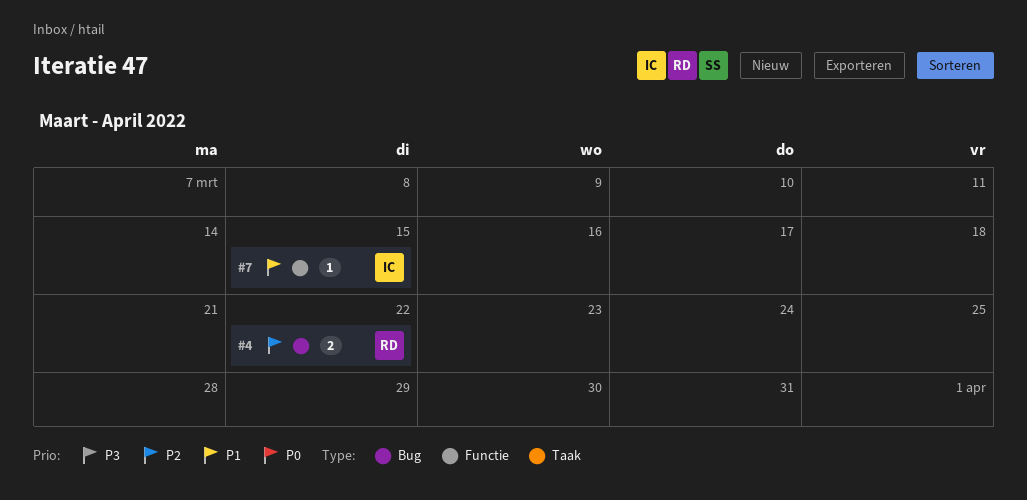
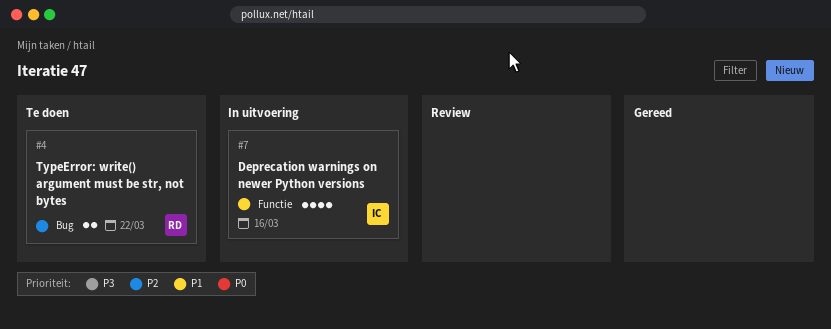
#7, estimate: 1 -> 4
#7, due: Mar 15 -> Mar 16

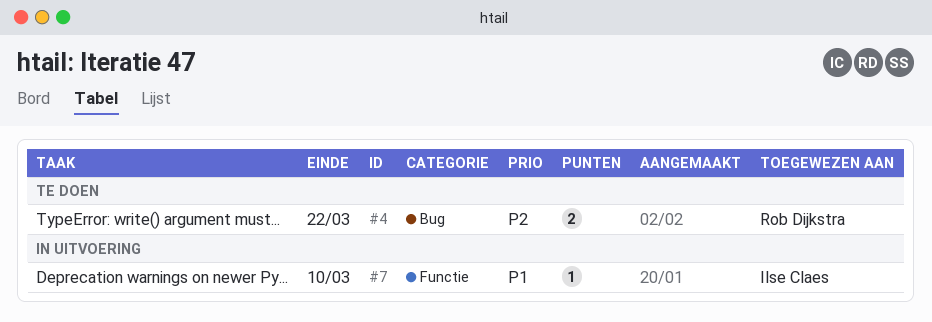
#7, estimate: 4 -> 1
#7, due: Mar 16 -> Mar 10

